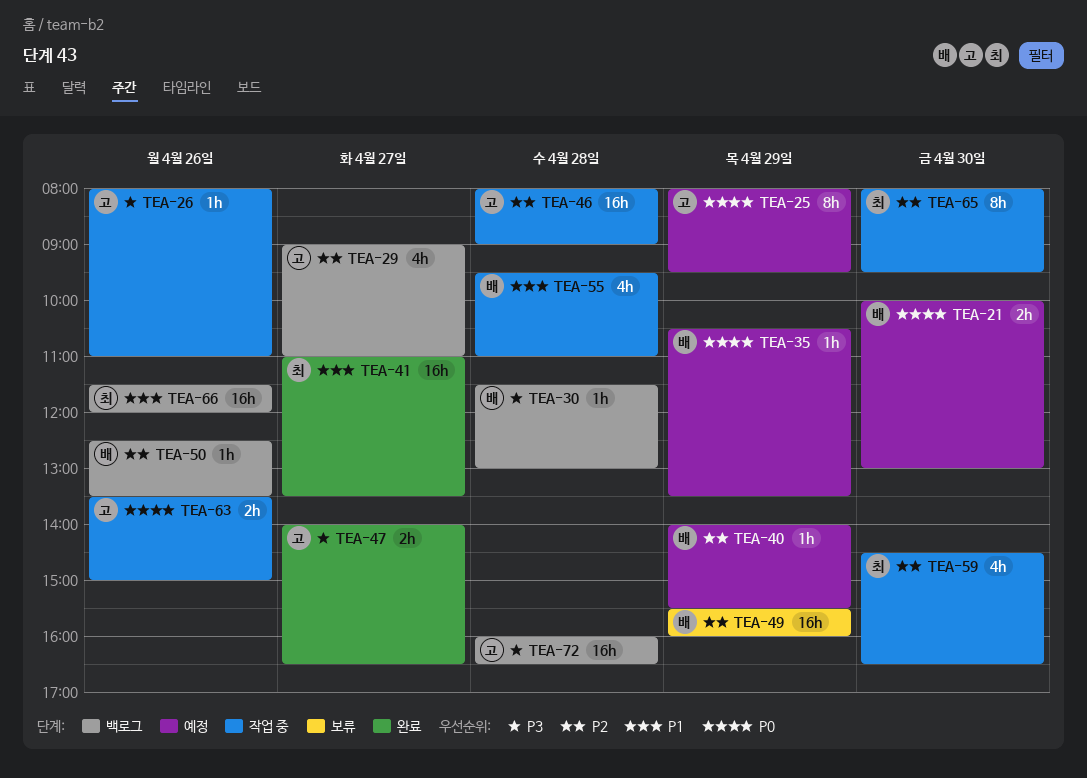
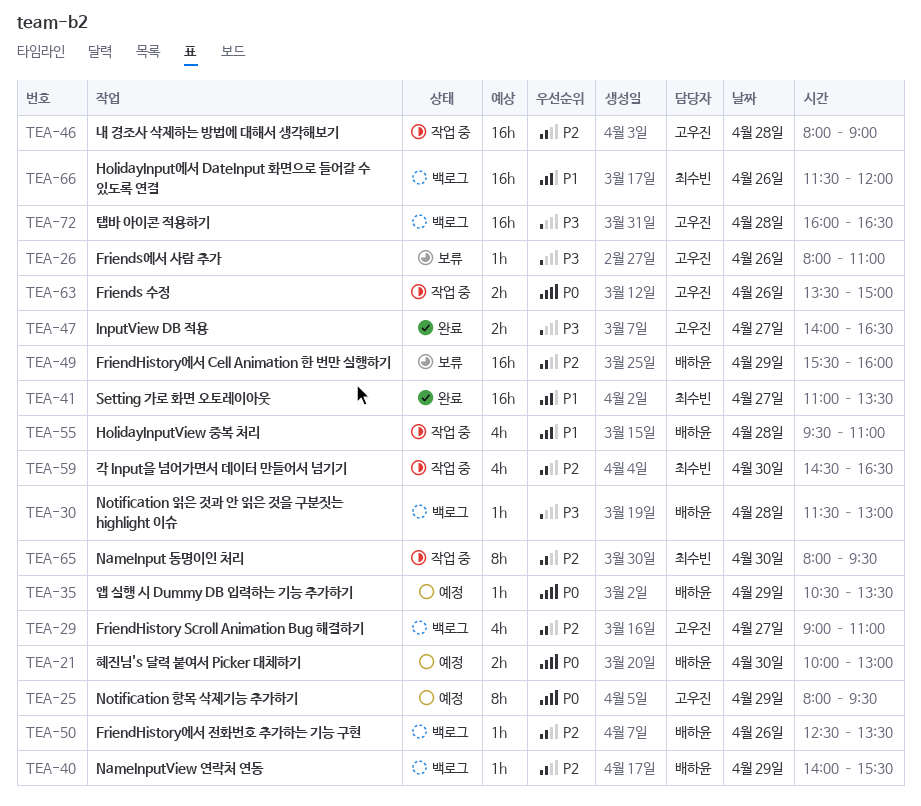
TEA-26, status: 작업 중 -> 보류
TEA-40, status: 예정 -> 백로그

